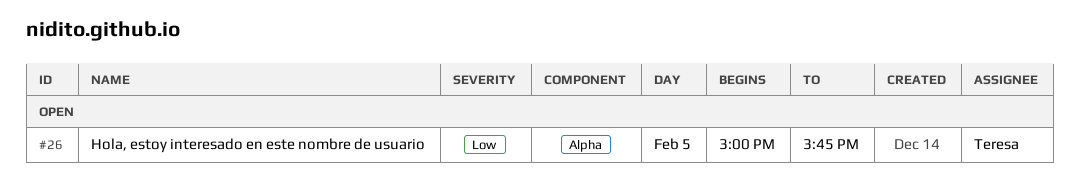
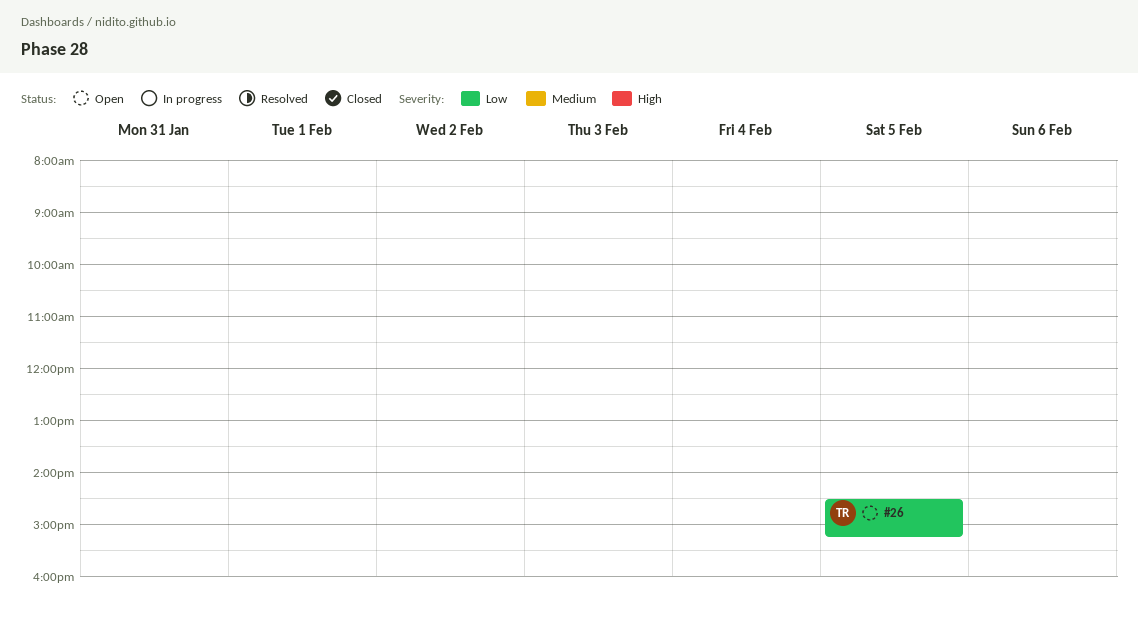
#26, begins: 15:00 -> 14:30
#26, ends: 15:45 -> 15:15

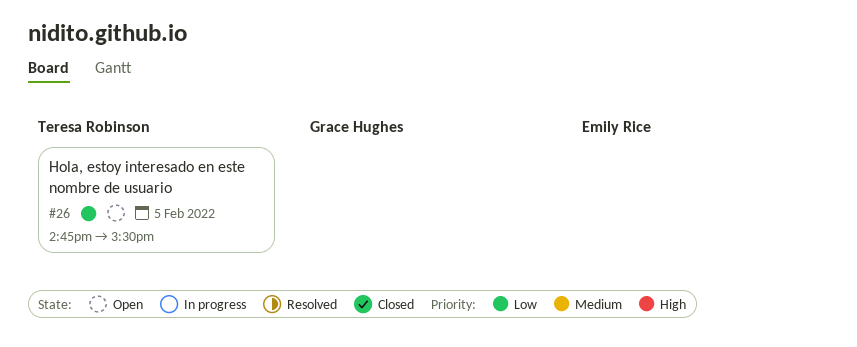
#26, begins: 14:30 -> 14:45
#26, ends: 15:15 -> 15:30

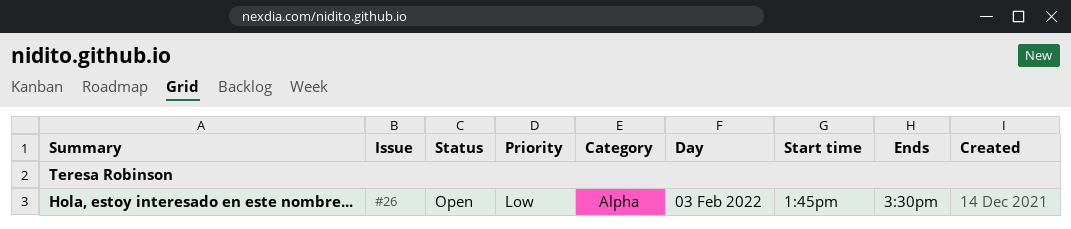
#26, day: Feb 5 -> Feb 3
#26, begins: 14:45 -> 13:45

